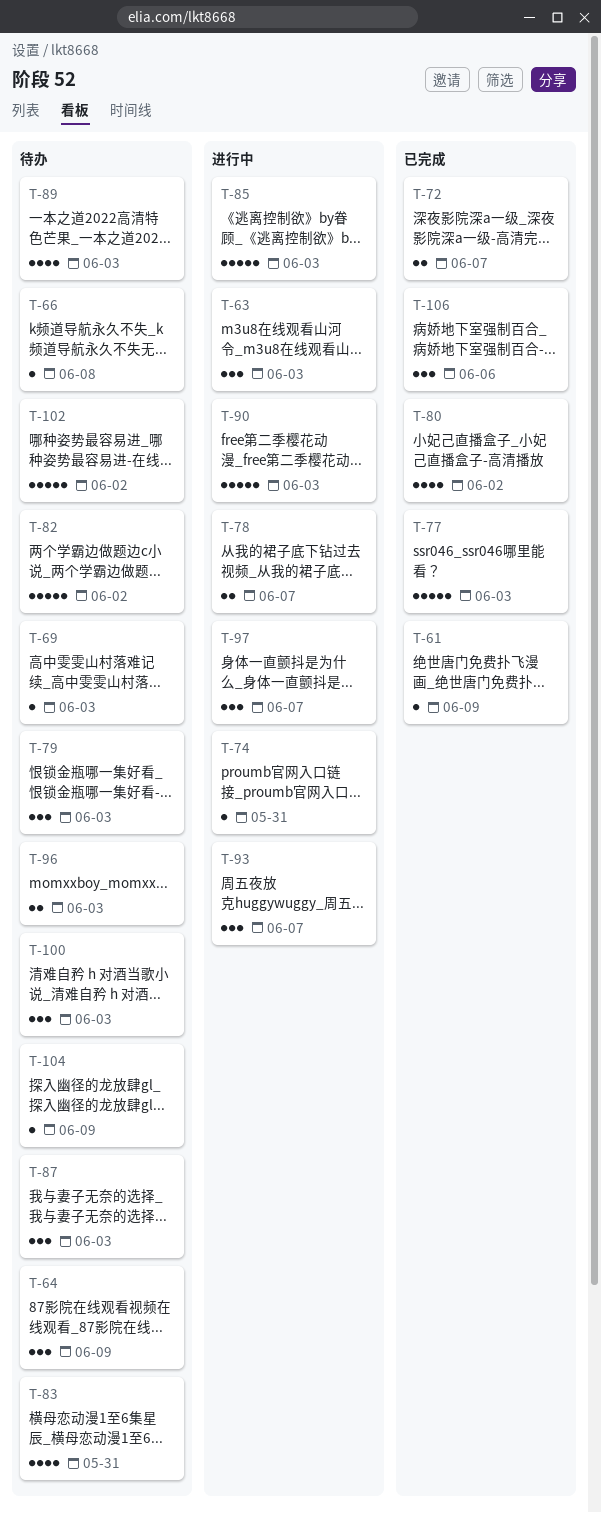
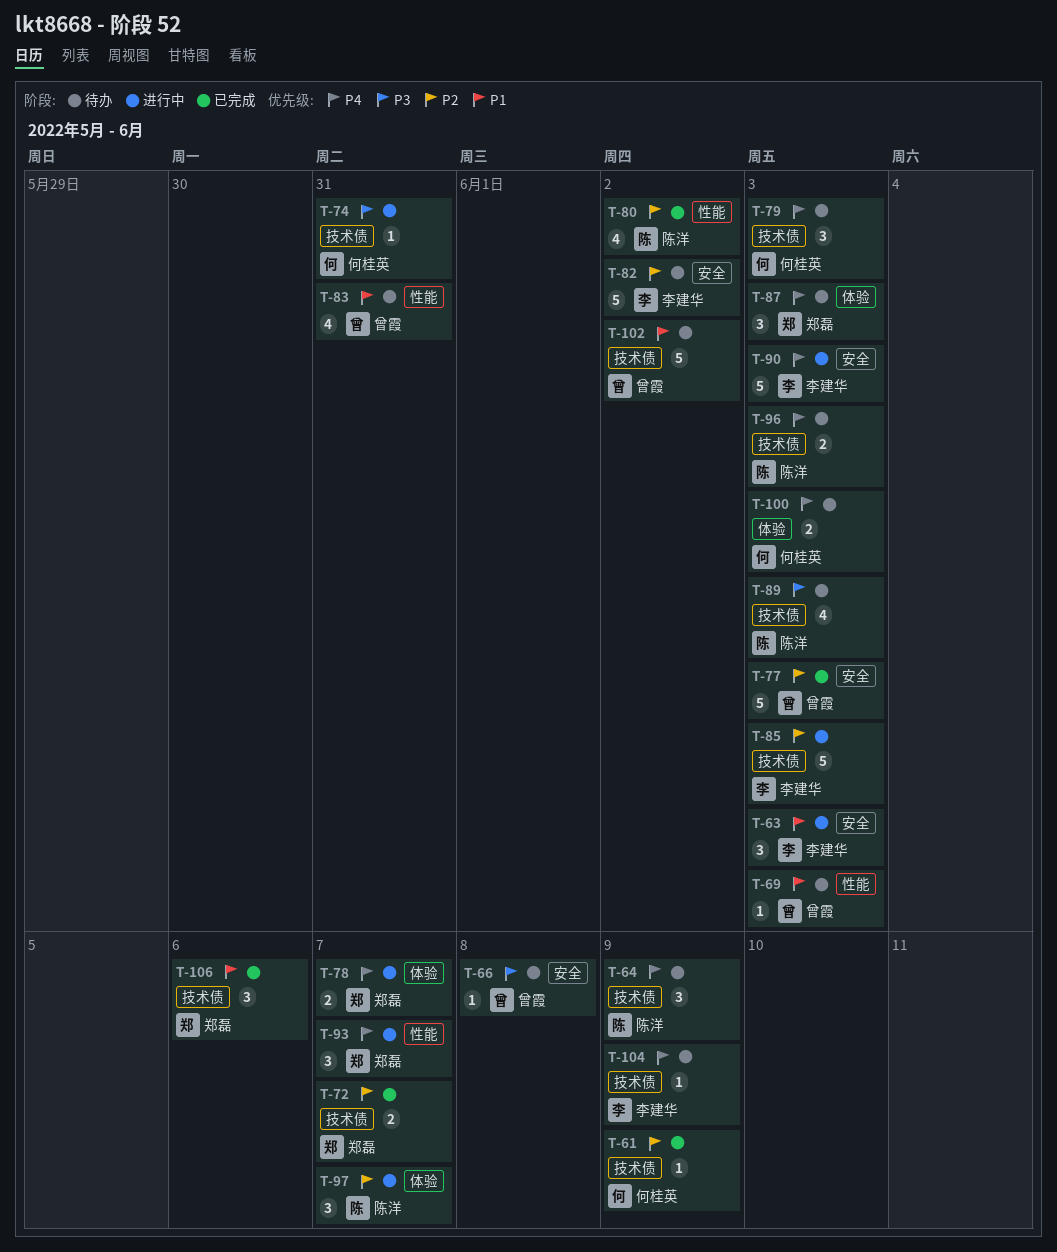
T-100, estimate: 3 -> 2

